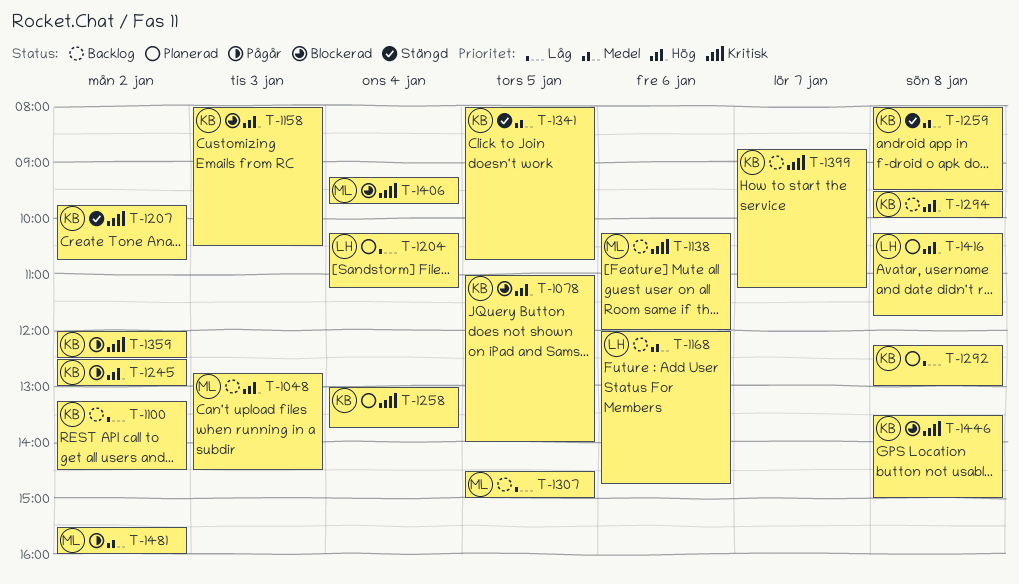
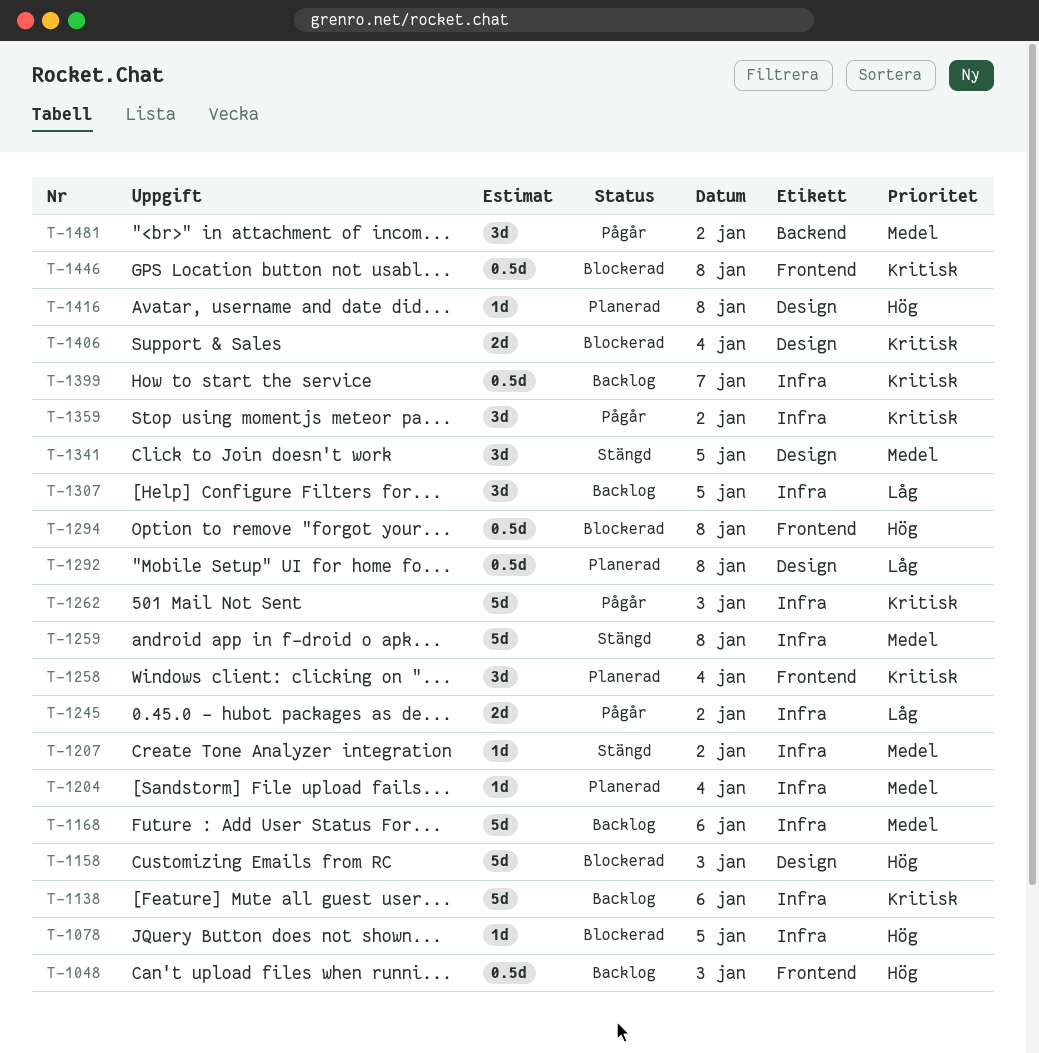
T-1100: present -> none
T-1204, priority: Låg -> Medel
T-1207, priority: Kritisk -> Medel
T-1245, priority: Hög -> Låg
T-1262: none -> present
T-1294, status: Backlog -> Blockerad

